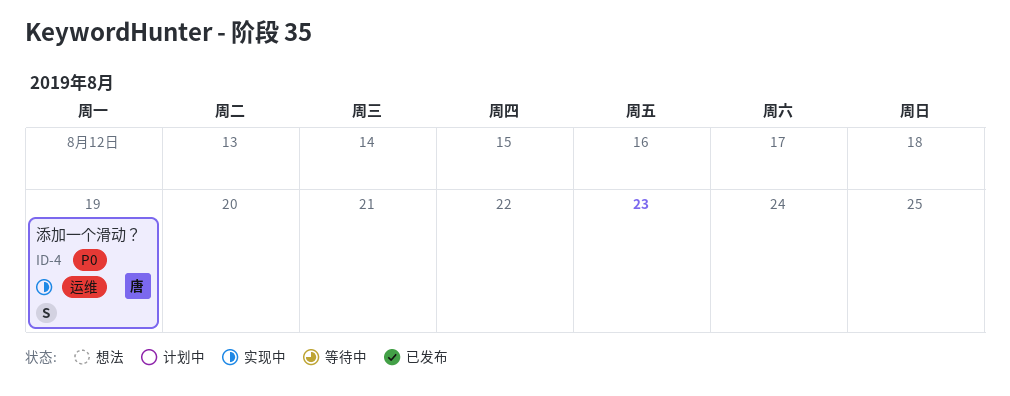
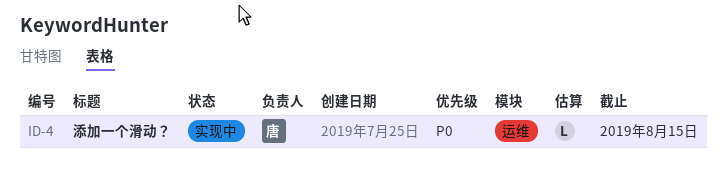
ID-4, estimate: S -> L
ID-4, due: Aug 19 -> Aug 15

